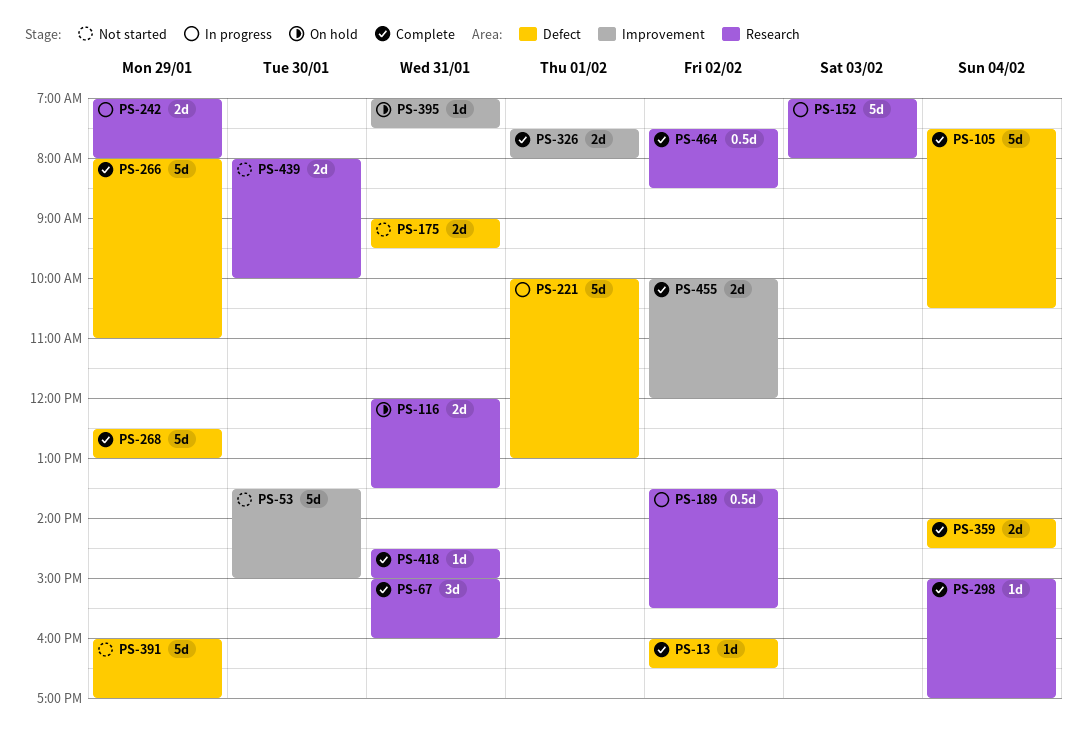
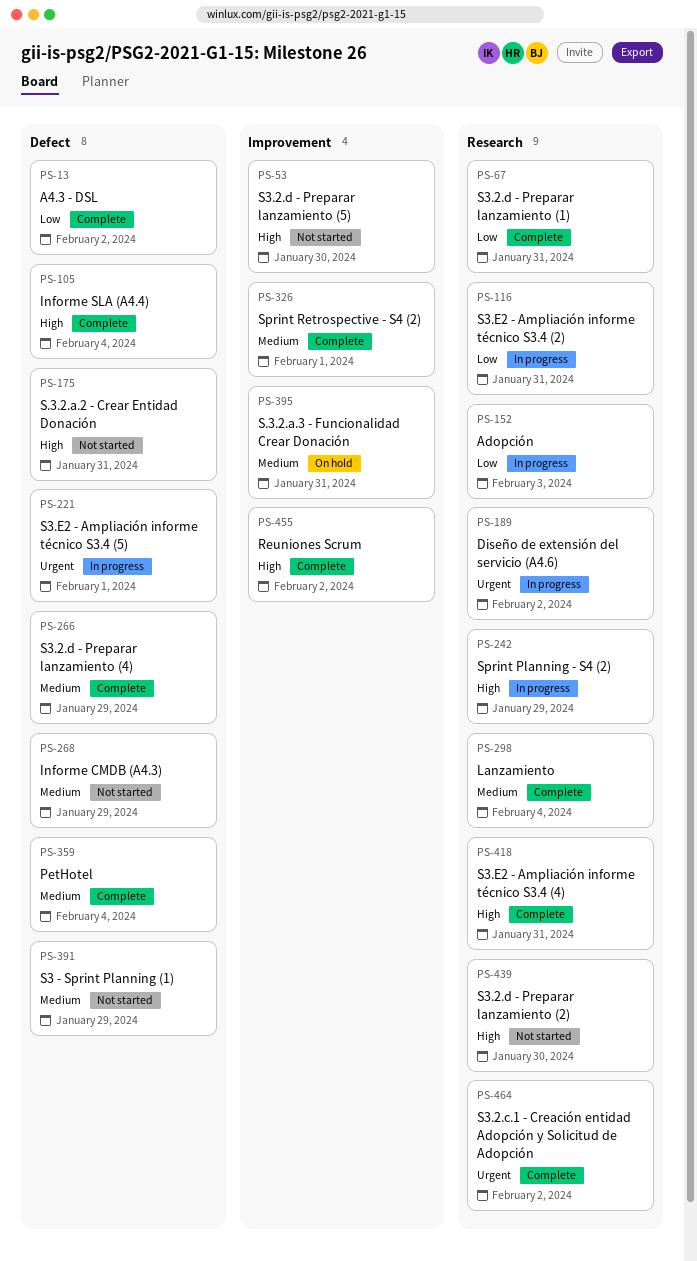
PS-116, status: On hold -> In progress
PS-268, status: Complete -> Not started

